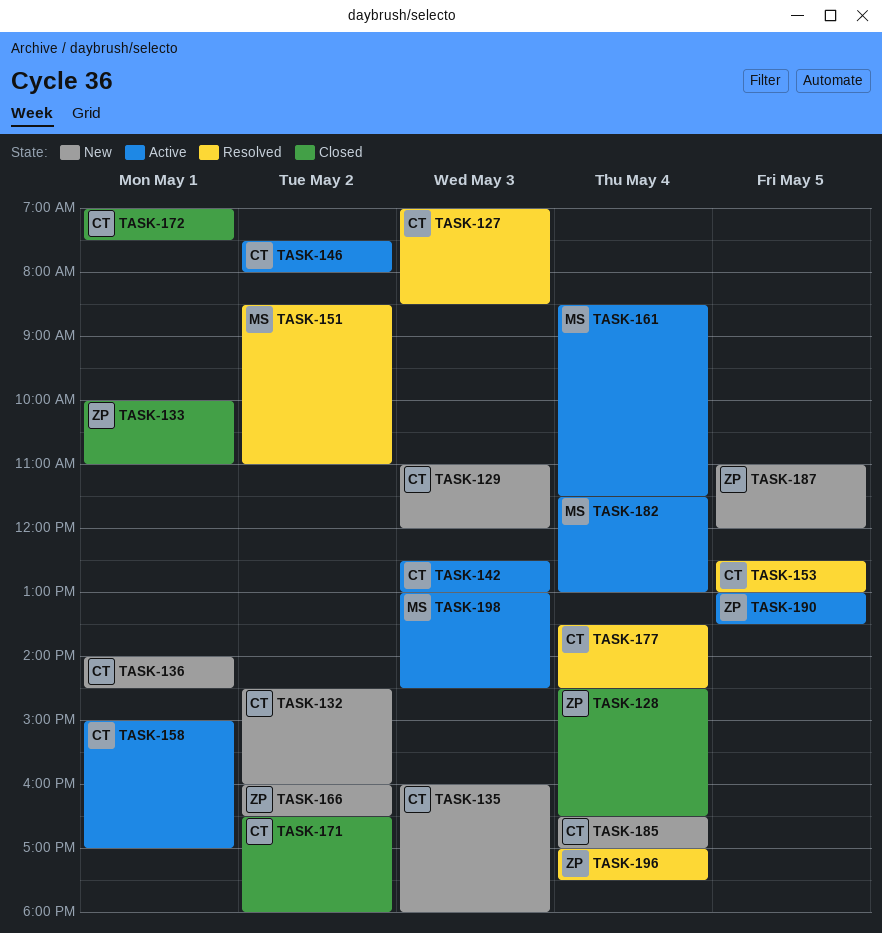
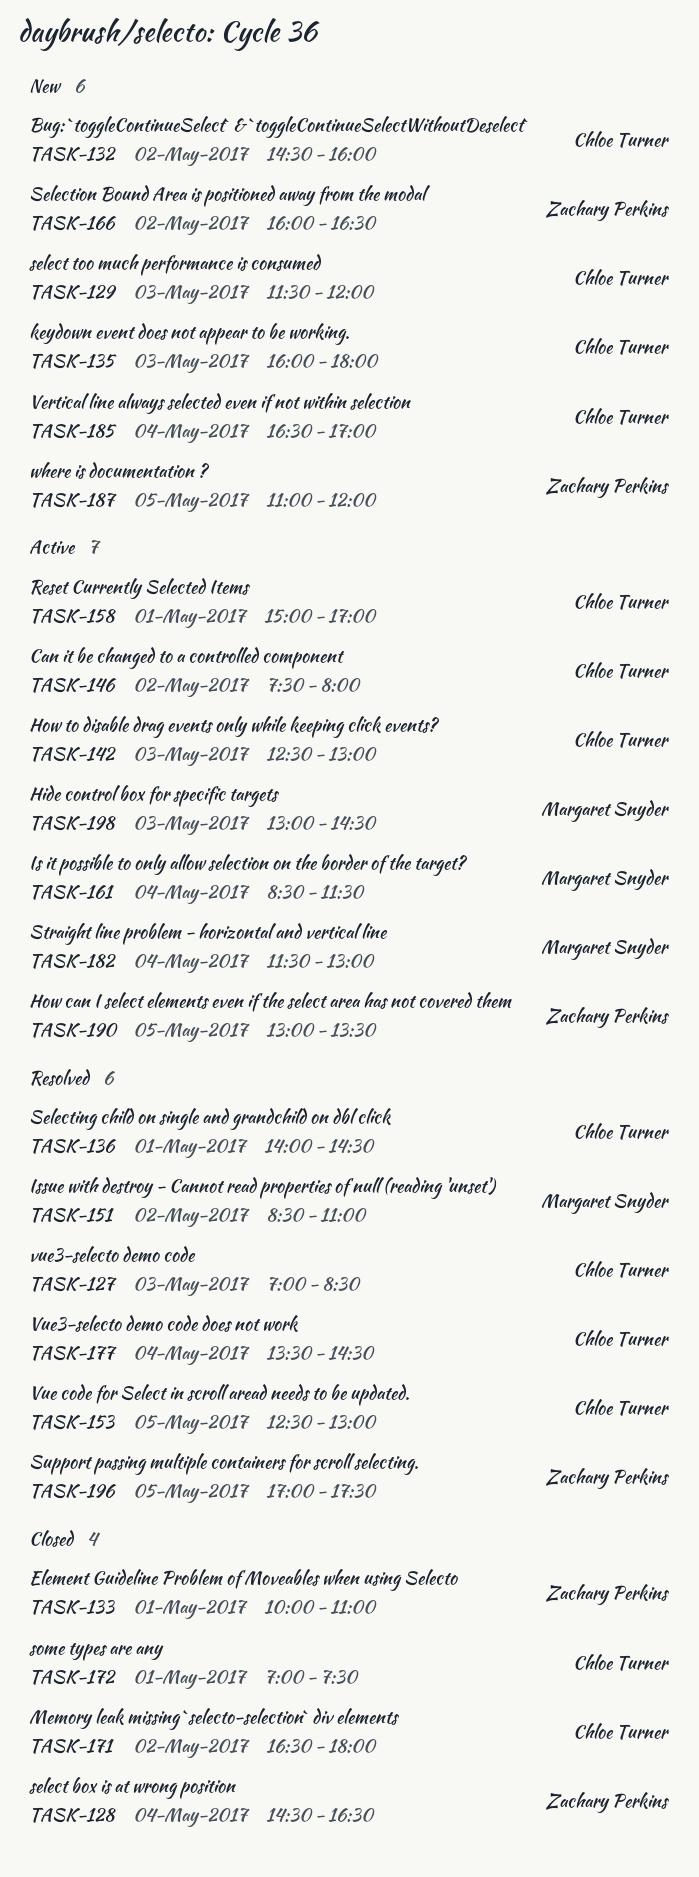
TASK-129, begins: 11:00 -> 11:30
TASK-136, status: New -> Resolved
TASK-196, day: May 4 -> May 5

